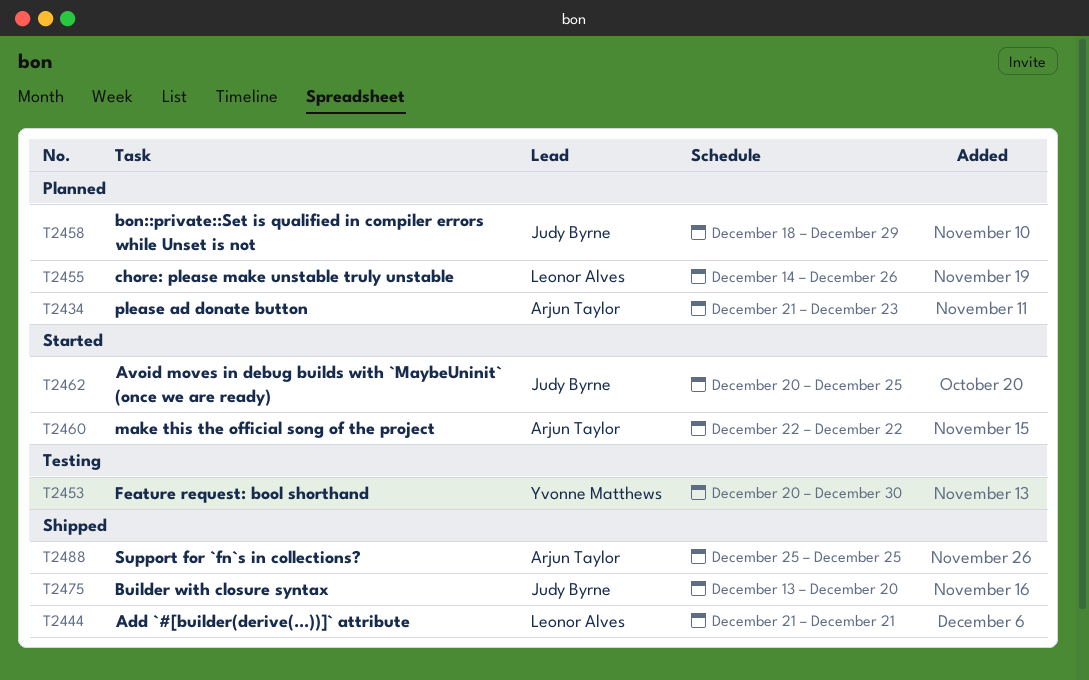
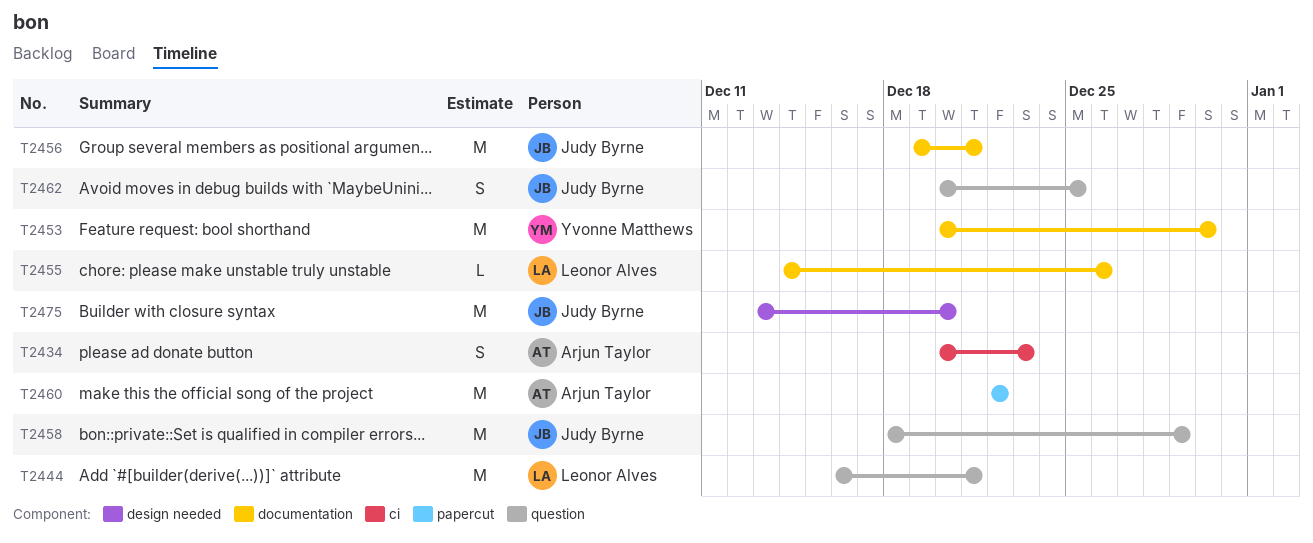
T2434, start: Dec 21 -> Dec 20
T2444, start: Dec 21 -> Dec 16
T2456: none -> present
T2488: present -> none

